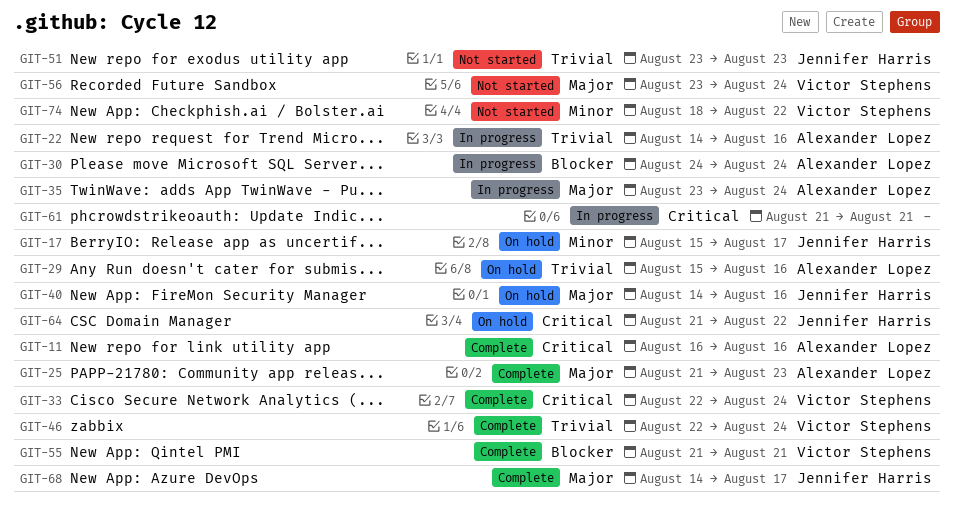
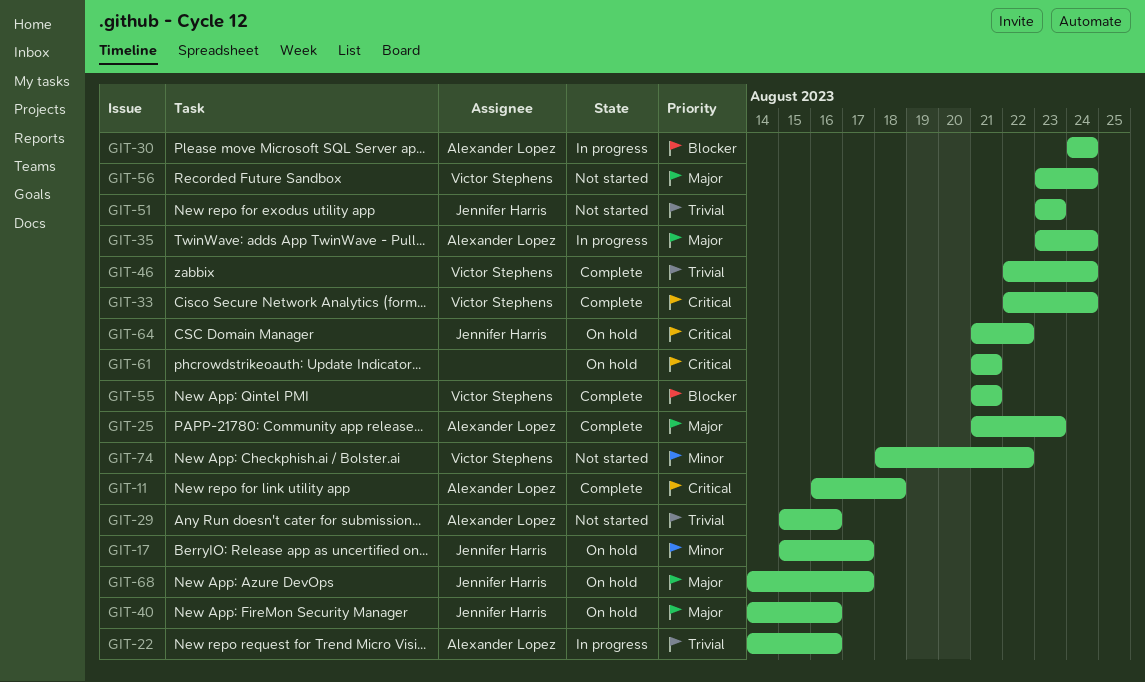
GIT-11, due: Aug 16 -> Aug 18
GIT-29, status: On hold -> Not started
GIT-61, status: In progress -> On hold
GIT-68, status: Complete -> On hold

